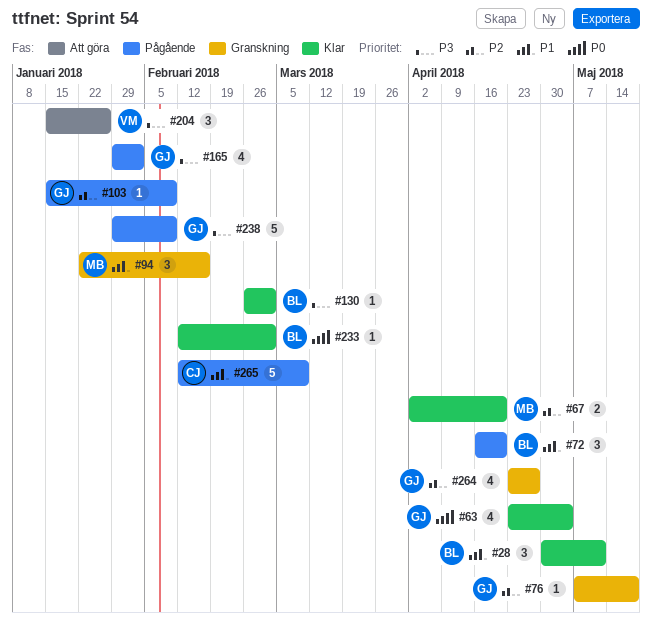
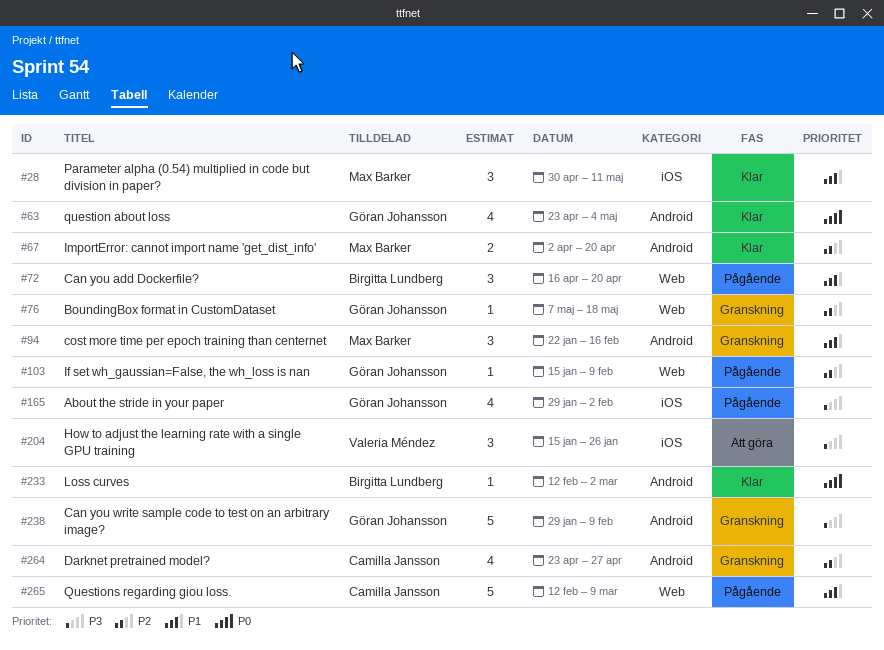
#28, owner: Birgitta Lundberg -> Max Barker
#130: present -> none
#238, status: Pågående -> Granskning
#264, owner: Göran Johansson -> Camilla Jansson

